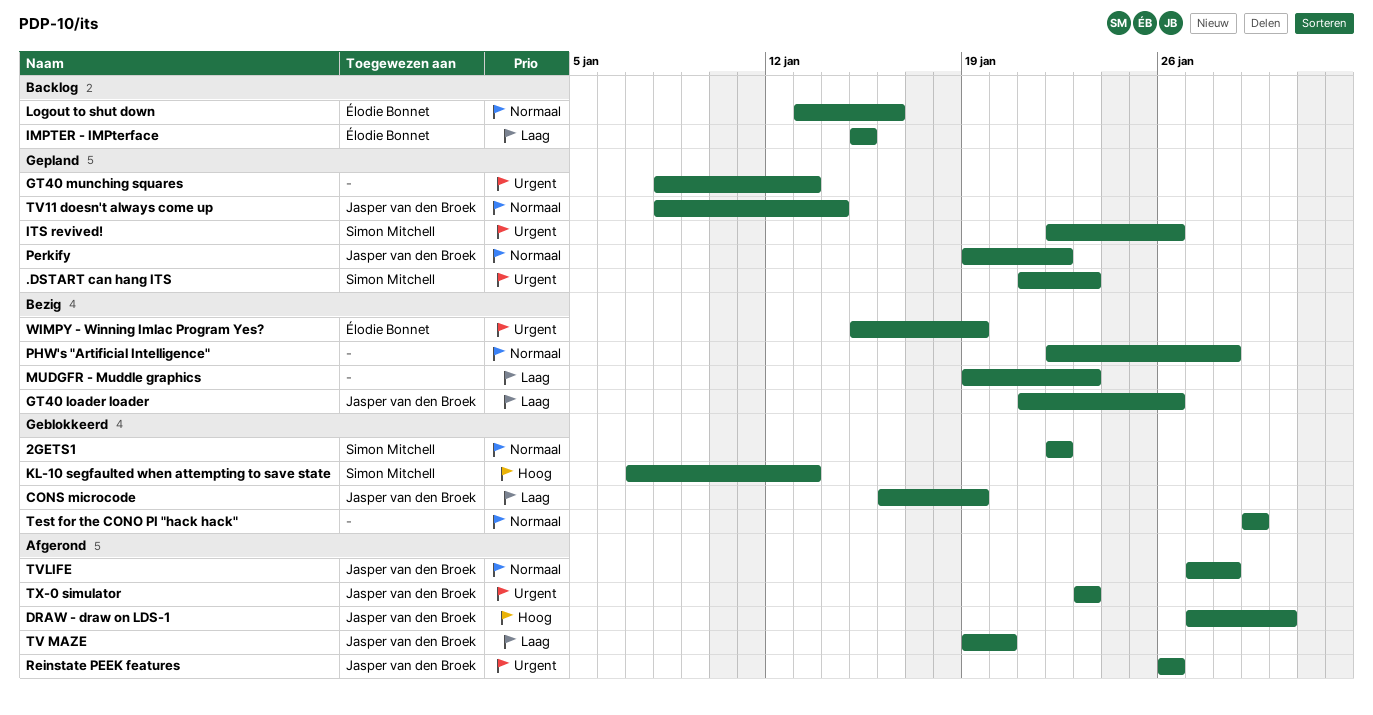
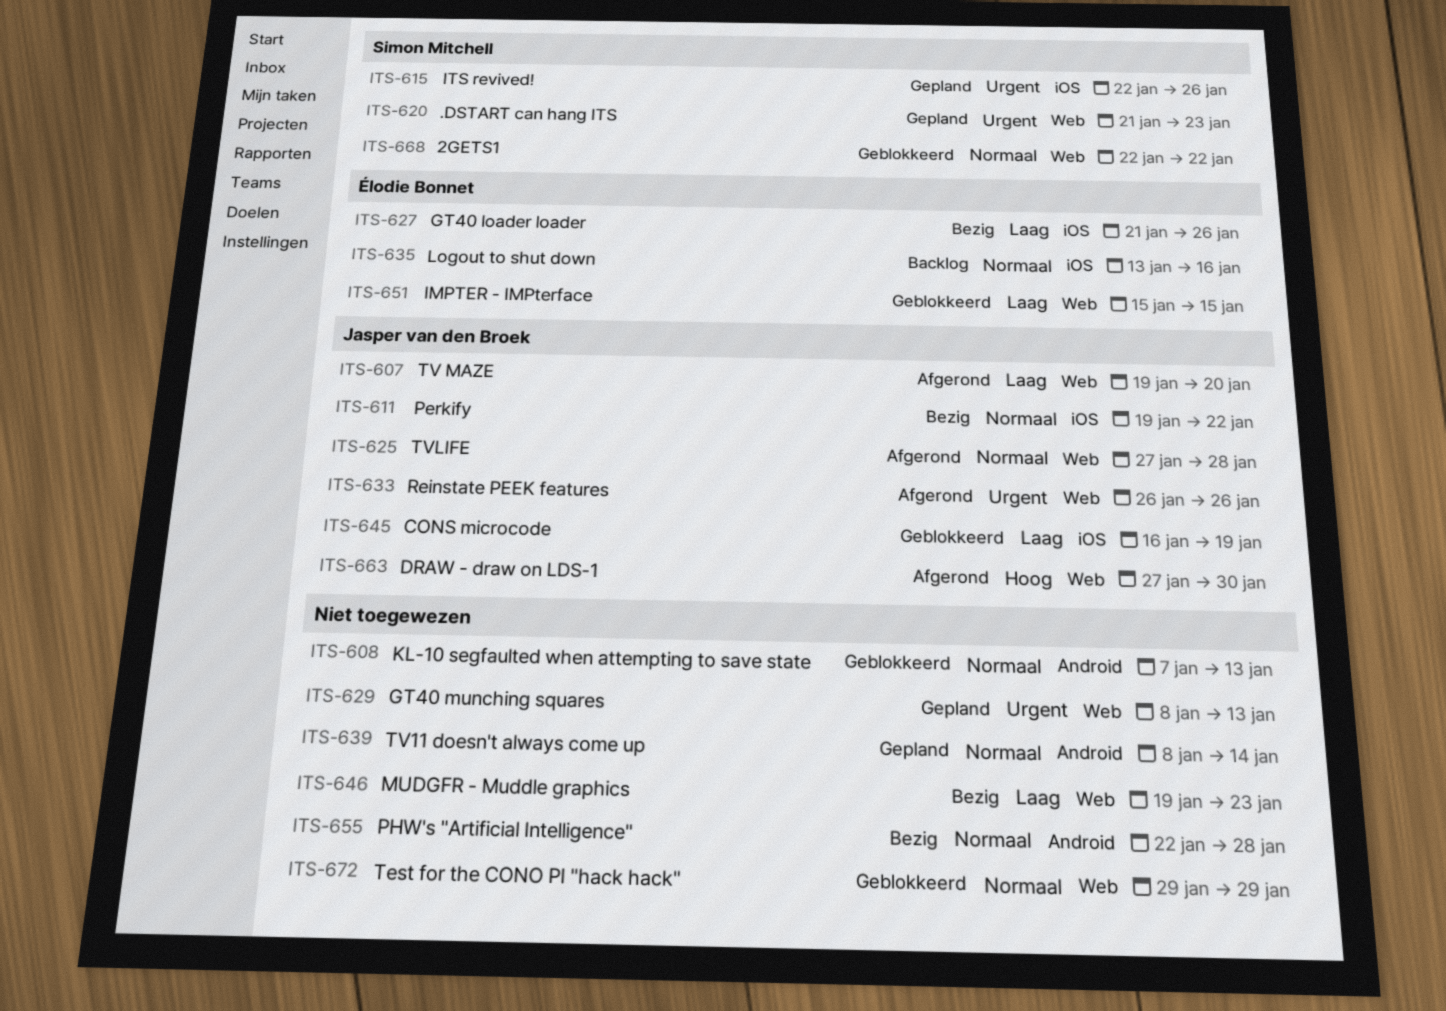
GT40 loader loader, owner: Jasper van den Broek -> Élodie Bonnet
IMPTER - IMPterface, status: Backlog -> Geblokkeerd
KL-10 segfaulted when attempting to save state, owner: Simon Mitchell -> none
KL-10 segfaulted when attempting to save state, priority: Hoog -> Normaal
Perkify, status: Gepland -> Bezig
TV11 doesn't always come up, owner: Jasper van den Broek -> none
TX-0 simulator: present -> none
WIMPY - Winning Imlac Program Yes?: present -> none

